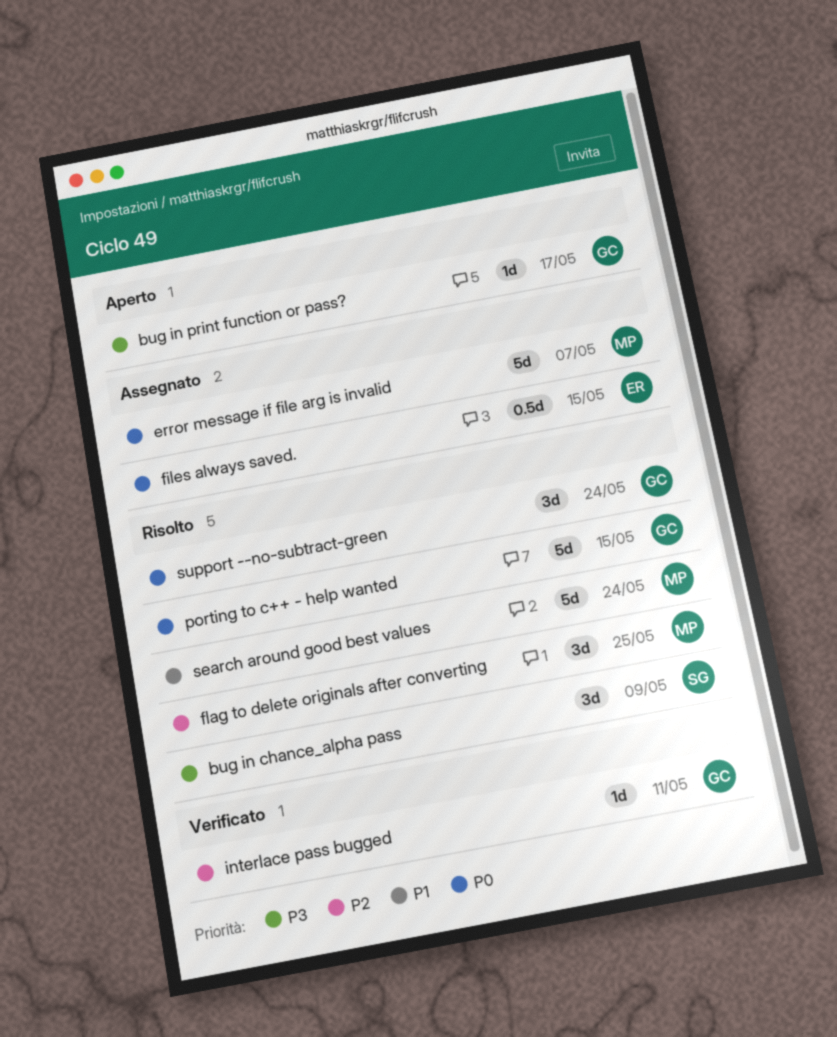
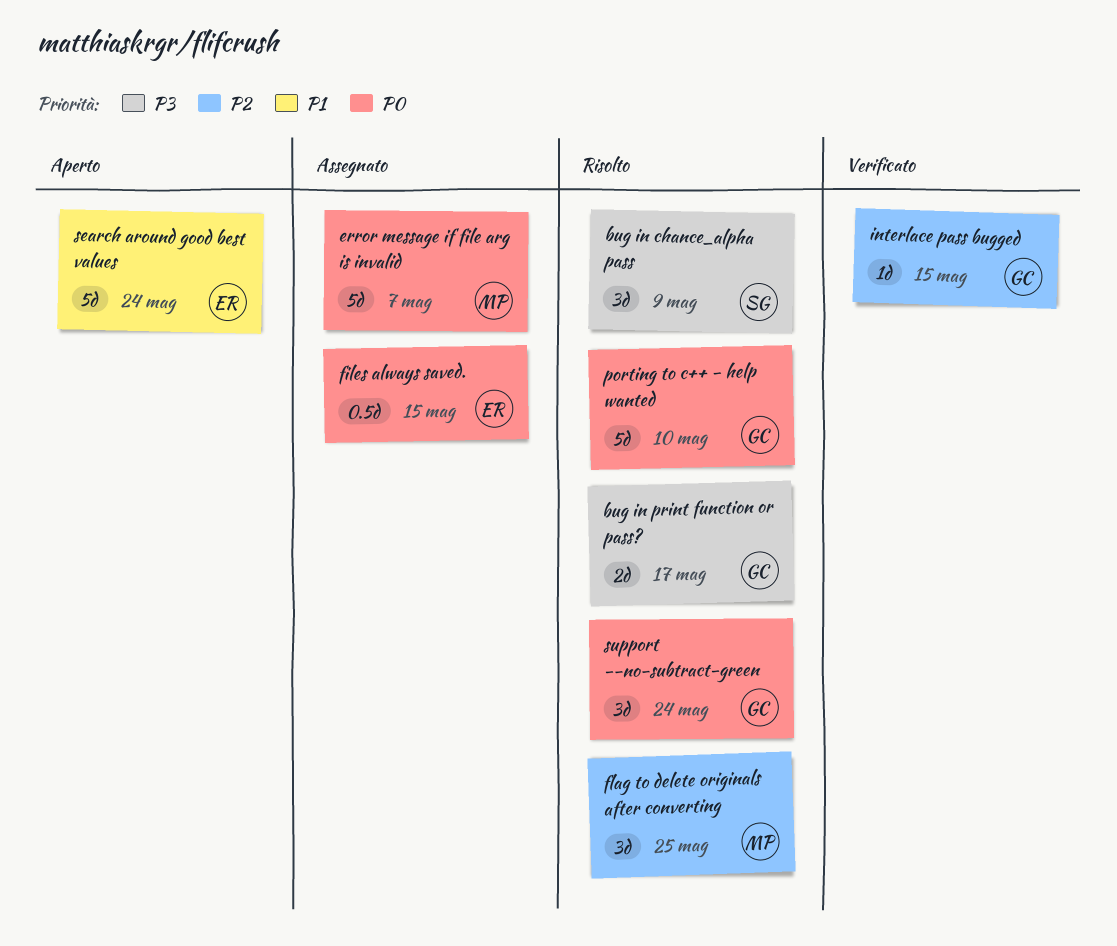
bug in print function or pass?, status: Aperto -> Risolto
bug in print function or pass?, estimate: 1d -> 2d
interlace pass bugged, due: May 11 -> May 15
porting to c++ - help wanted, due: May 15 -> May 10
search around good best values, status: Risolto -> Aperto
search around good best values, owner: MP -> ER

